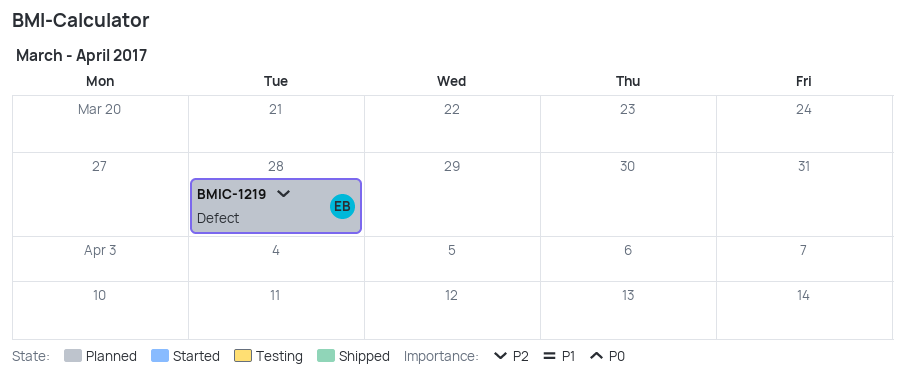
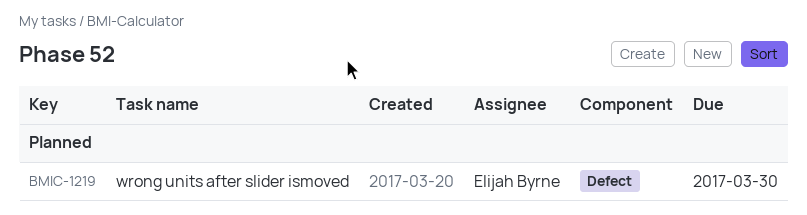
BMIC-1219, due: Mar 28 -> Mar 30

